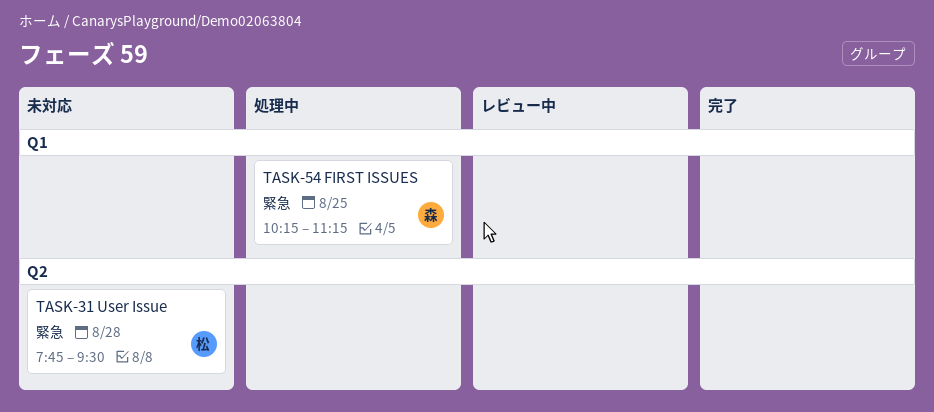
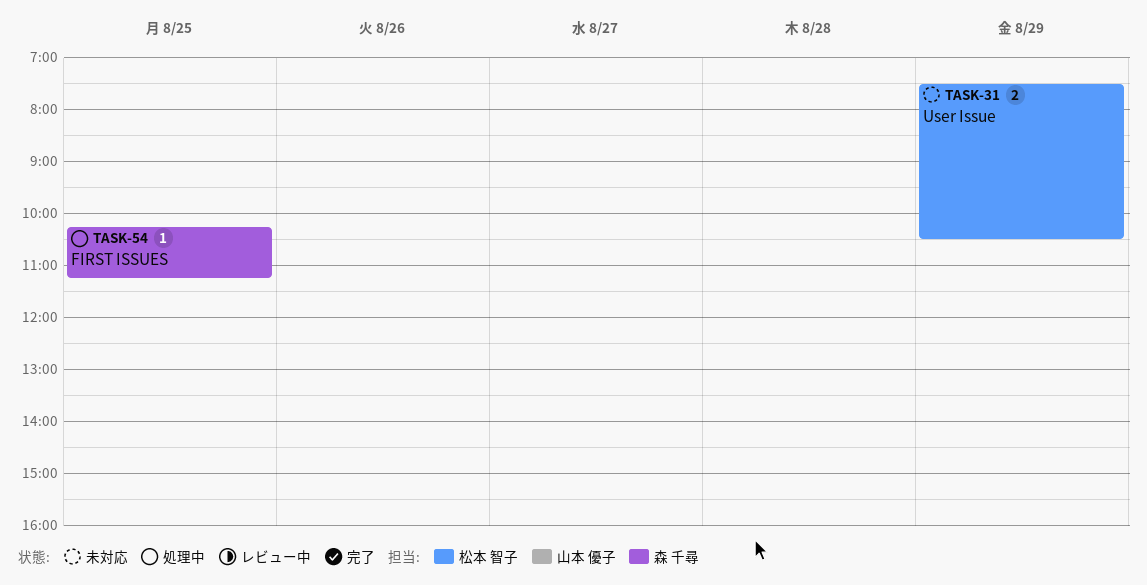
TASK-31, day: Aug 28 -> Aug 29
TASK-31, begins: 07:45 -> 07:30
TASK-31, ends: 09:30 -> 10:30

